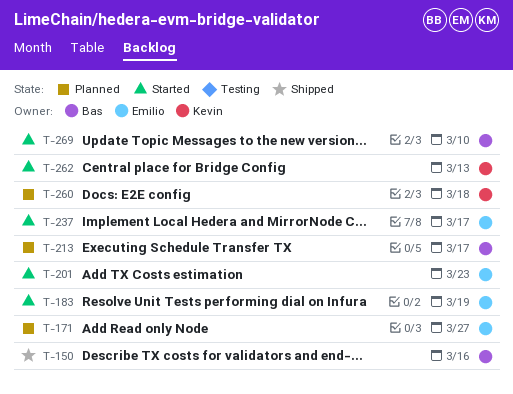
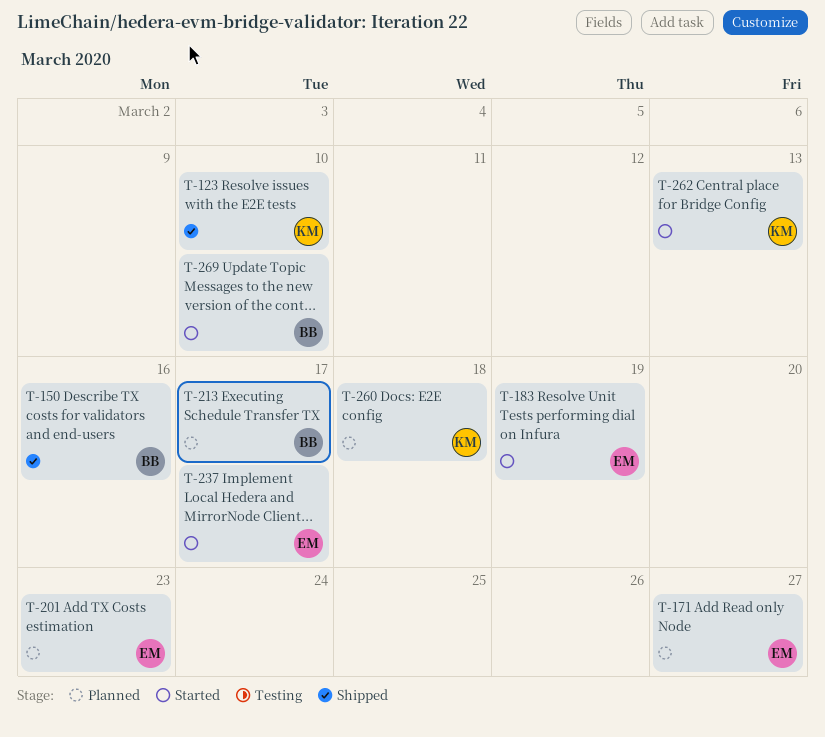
T-123: none -> present
T-201, status: Started -> Planned

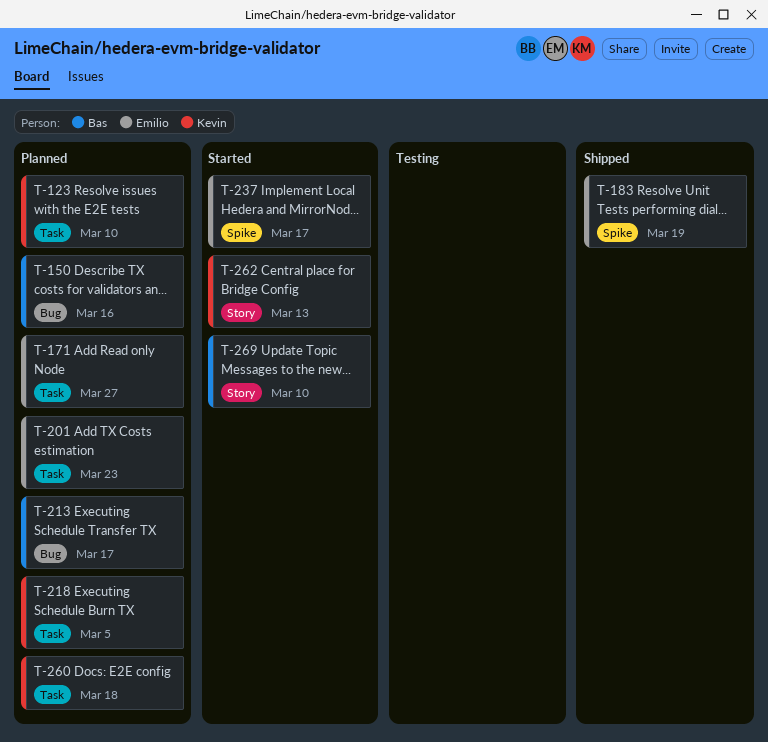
T-123, status: Shipped -> Planned
T-150, status: Shipped -> Planned
T-183, status: Started -> Shipped
T-218: none -> present

